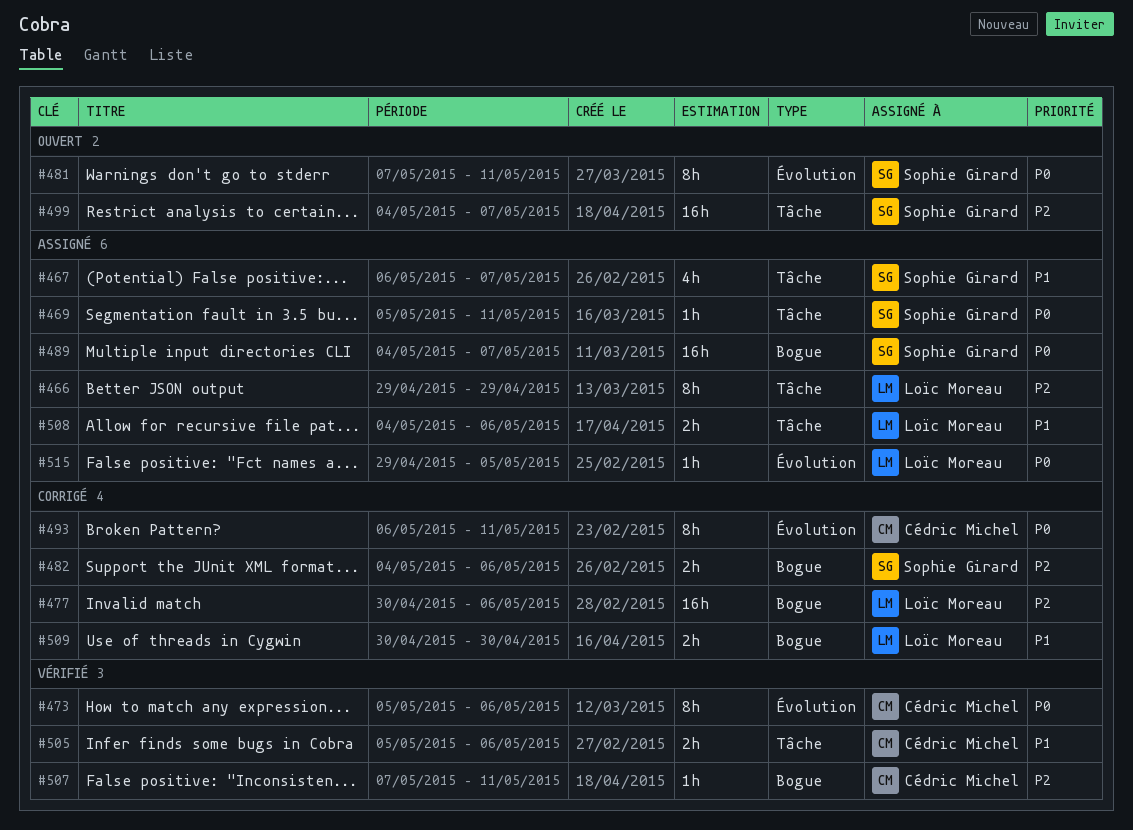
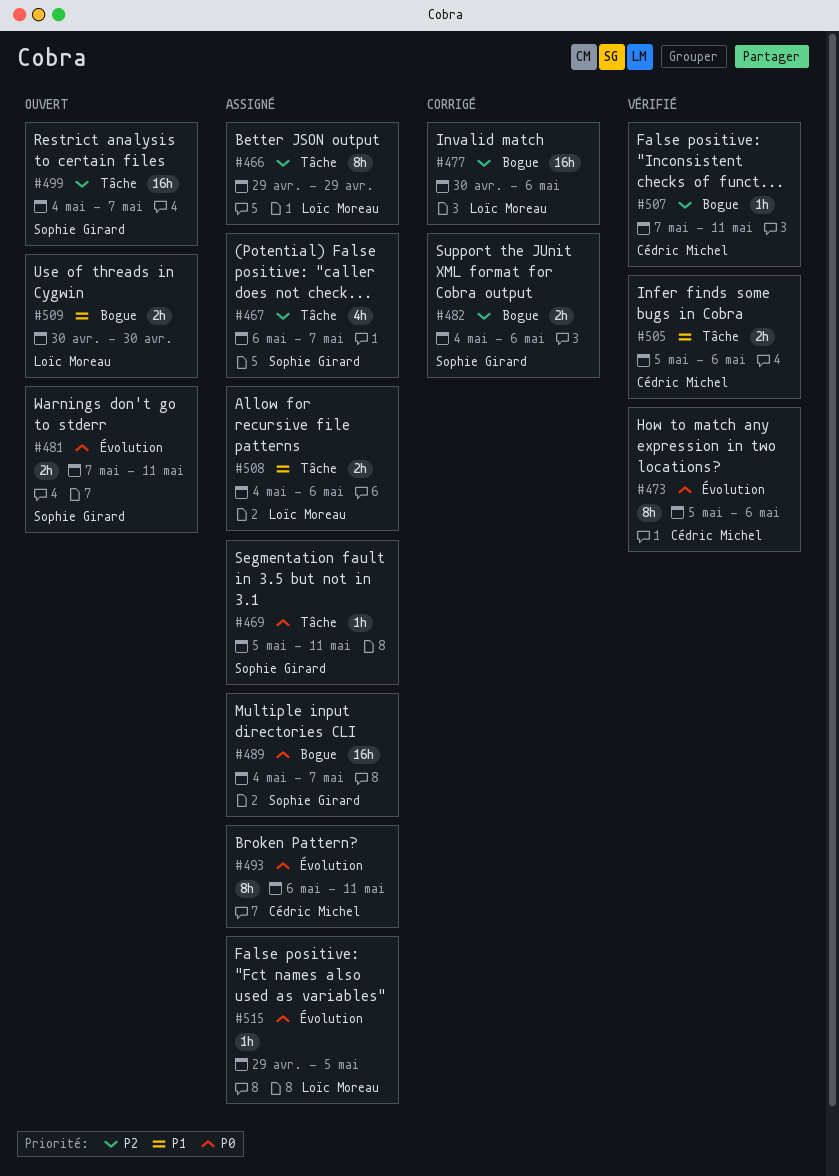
#467, priority: P1 -> P2
#481, estimate: 8h -> 2h
#493, status: Corrigé -> Assigné
#509, status: Corrigé -> Ouvert

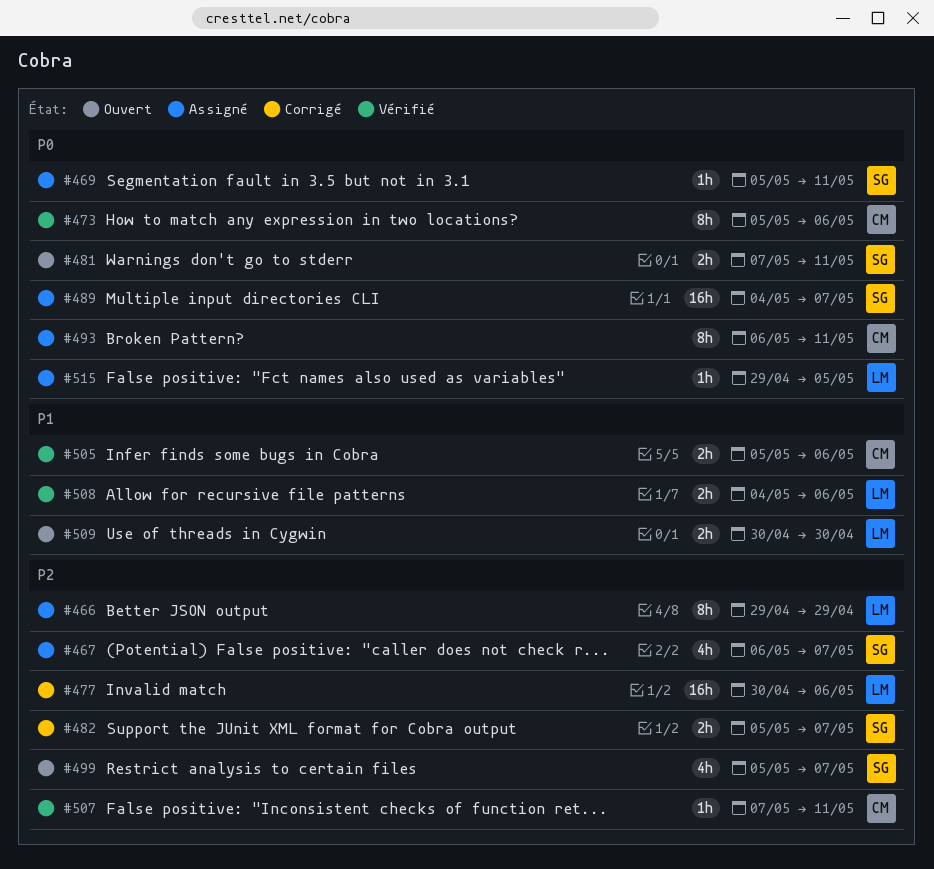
#482, start: May 4 -> May 5
#482, due: May 6 -> May 7
#499, estimate: 16h -> 4h
#499, start: May 4 -> May 5
#508, status: Assigné -> Vérifié

